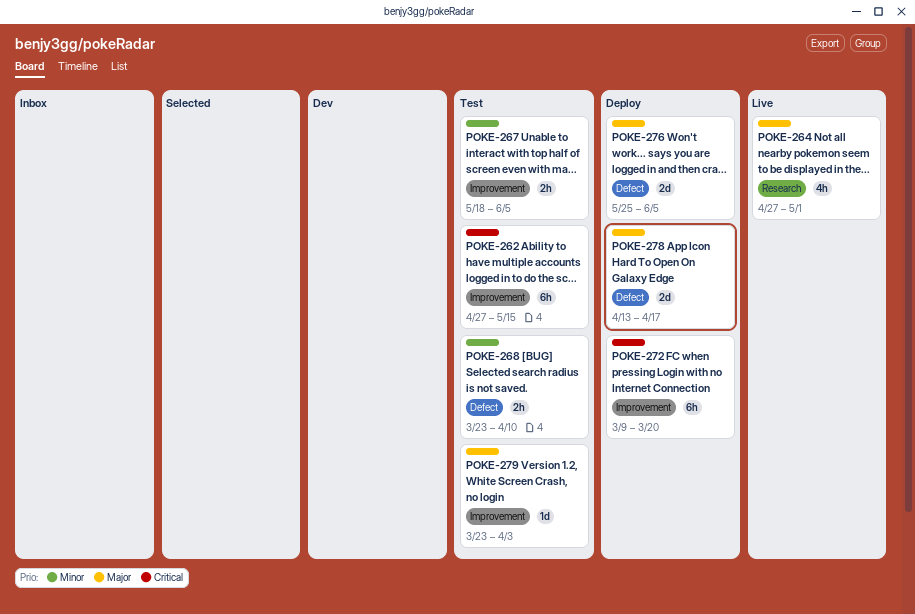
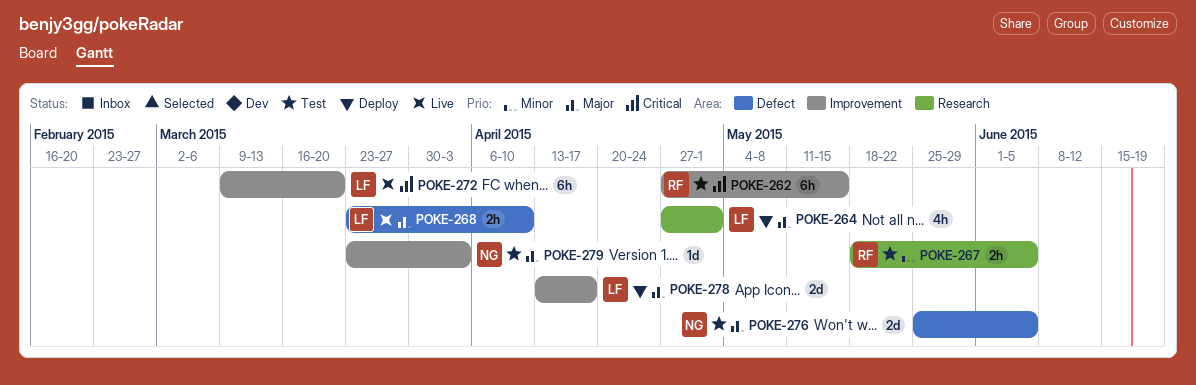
POKE-264, status: Live -> Deploy
POKE-267, label: Improvement -> Research
POKE-268, status: Test -> Live
POKE-268, priority: Minor -> Major
POKE-272, status: Deploy -> Live
POKE-276, status: Deploy -> Test
POKE-278, label: Defect -> Improvement

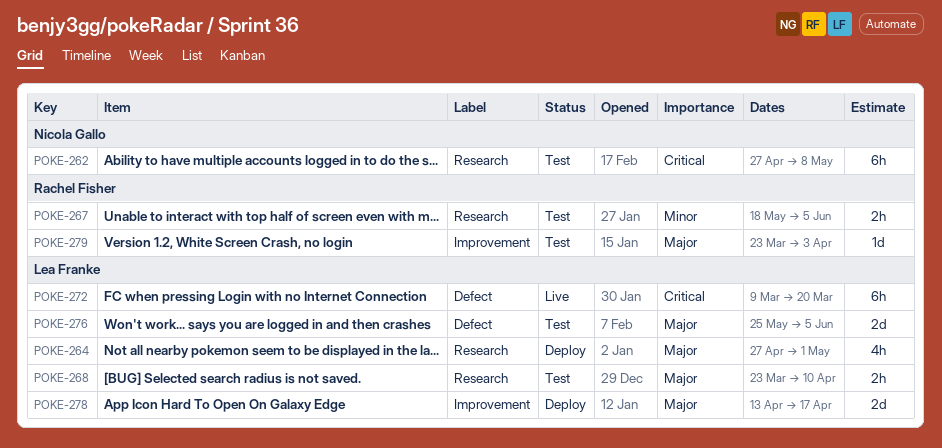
POKE-262, owner: Rachel Fisher -> Nicola Gallo
POKE-262, label: Improvement -> Research
POKE-262, due: May 15 -> May 8
POKE-268, status: Live -> Test
POKE-268, label: Defect -> Research
POKE-272, label: Improvement -> Defect
POKE-276, owner: Nicola Gallo -> Lea Franke
POKE-279, owner: Nicola Gallo -> Rachel Fisher

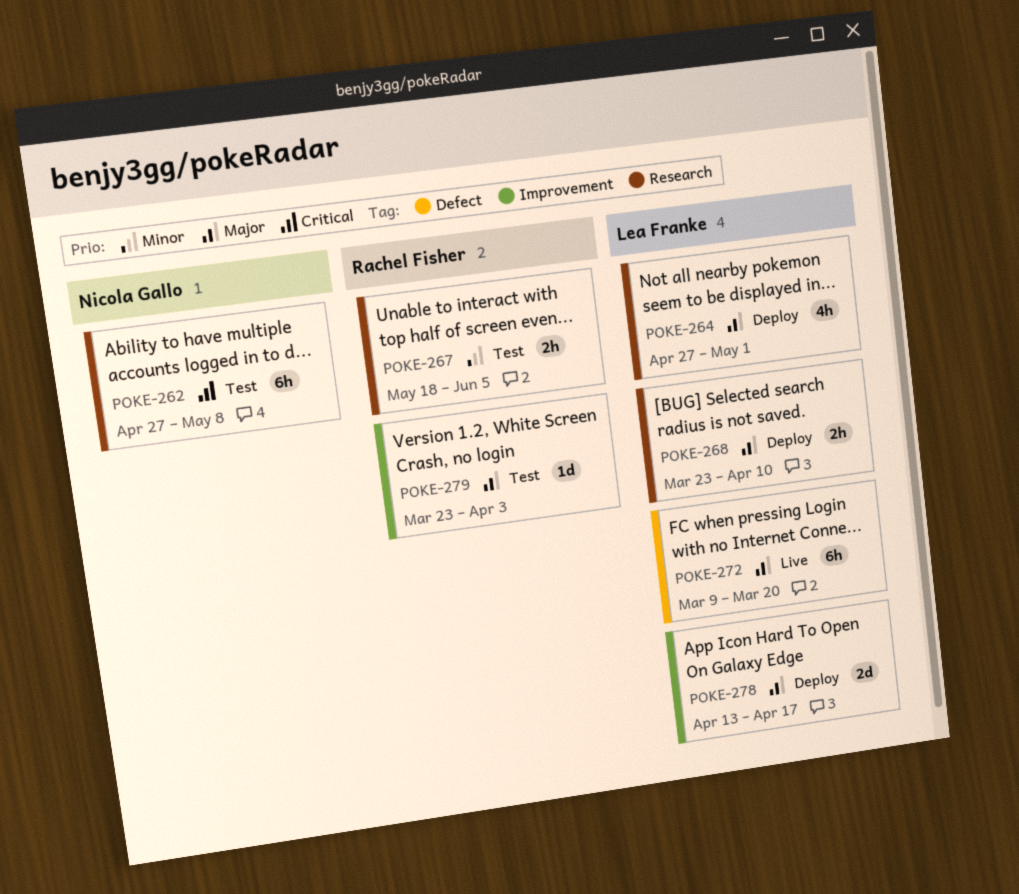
POKE-268, status: Test -> Deploy
POKE-272, priority: Critical -> Major
POKE-276: present -> none

